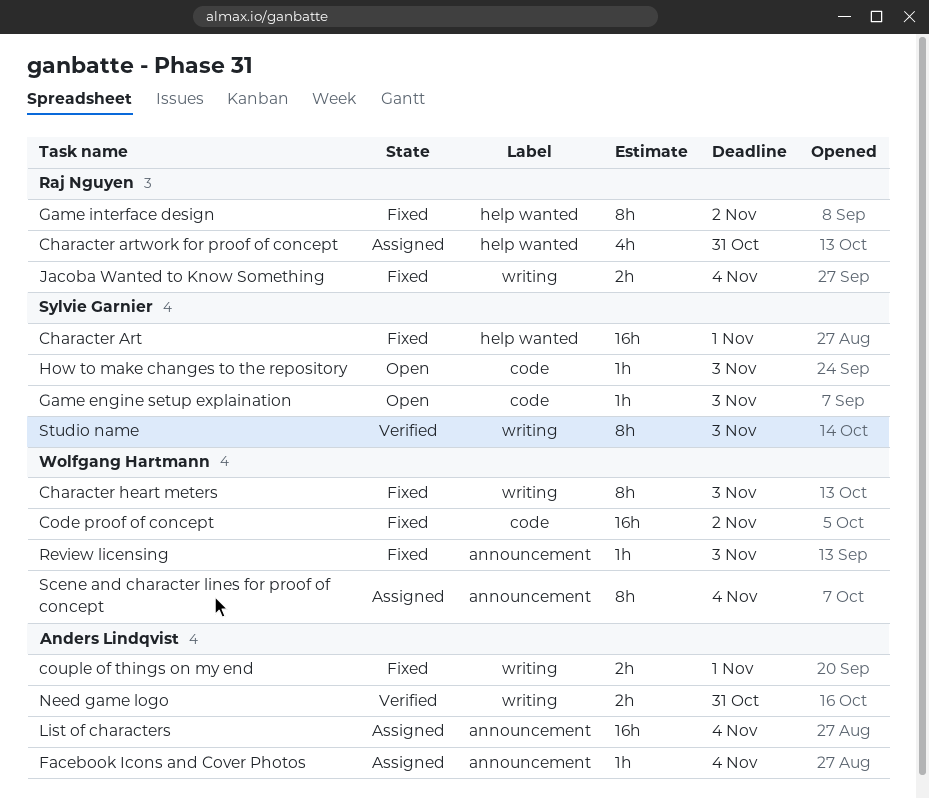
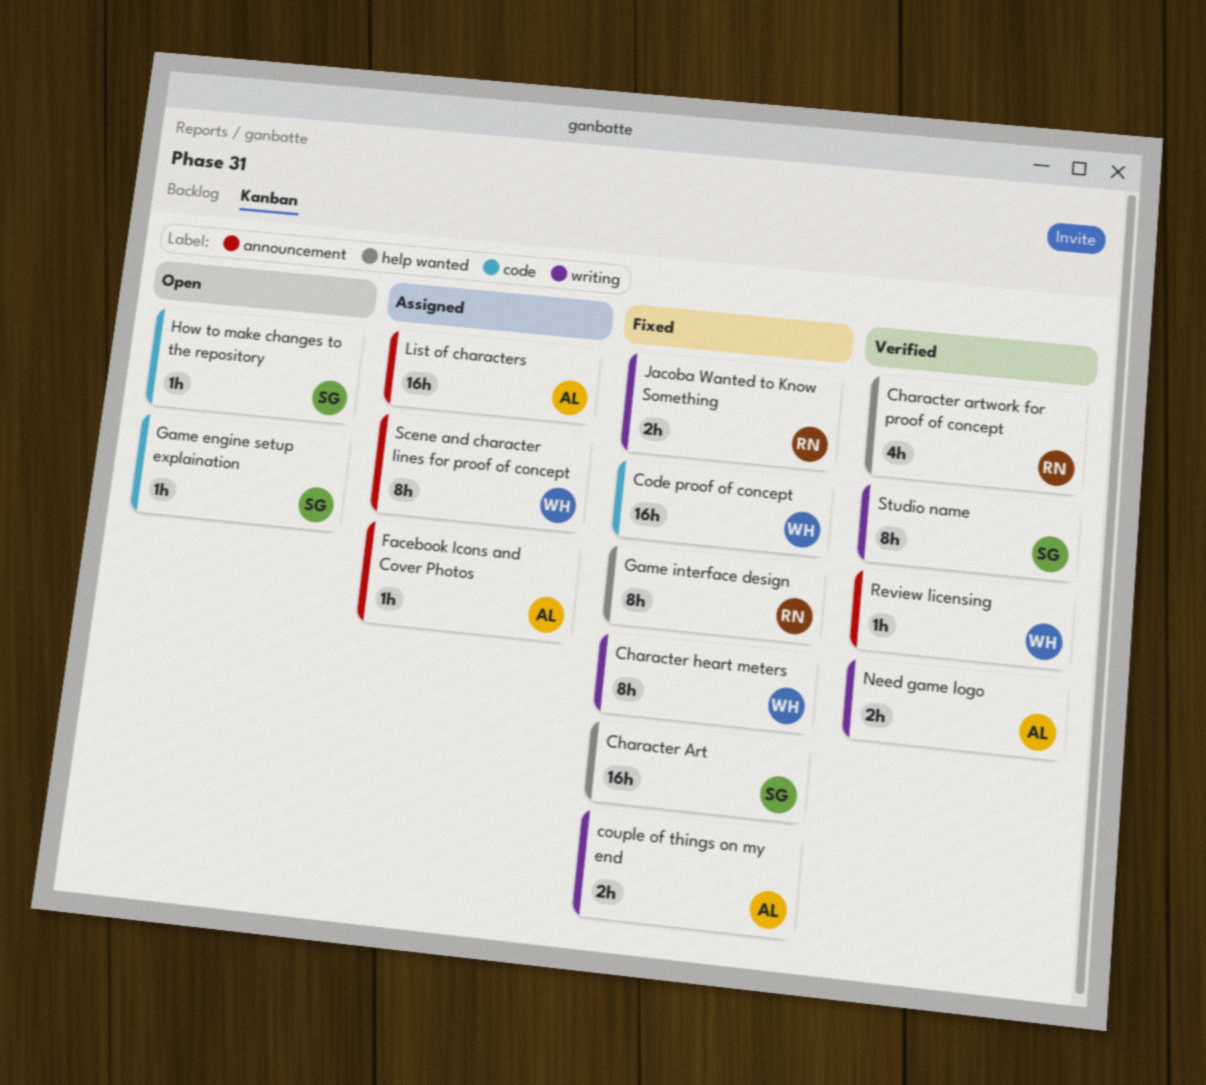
Character artwork for proof of concept, status: Assigned -> Verified
Review licensing, status: Fixed -> Verified

